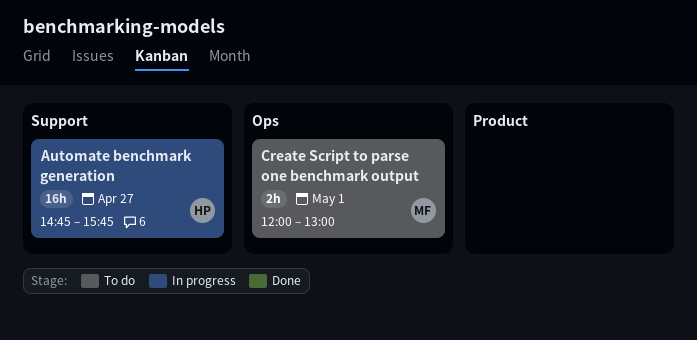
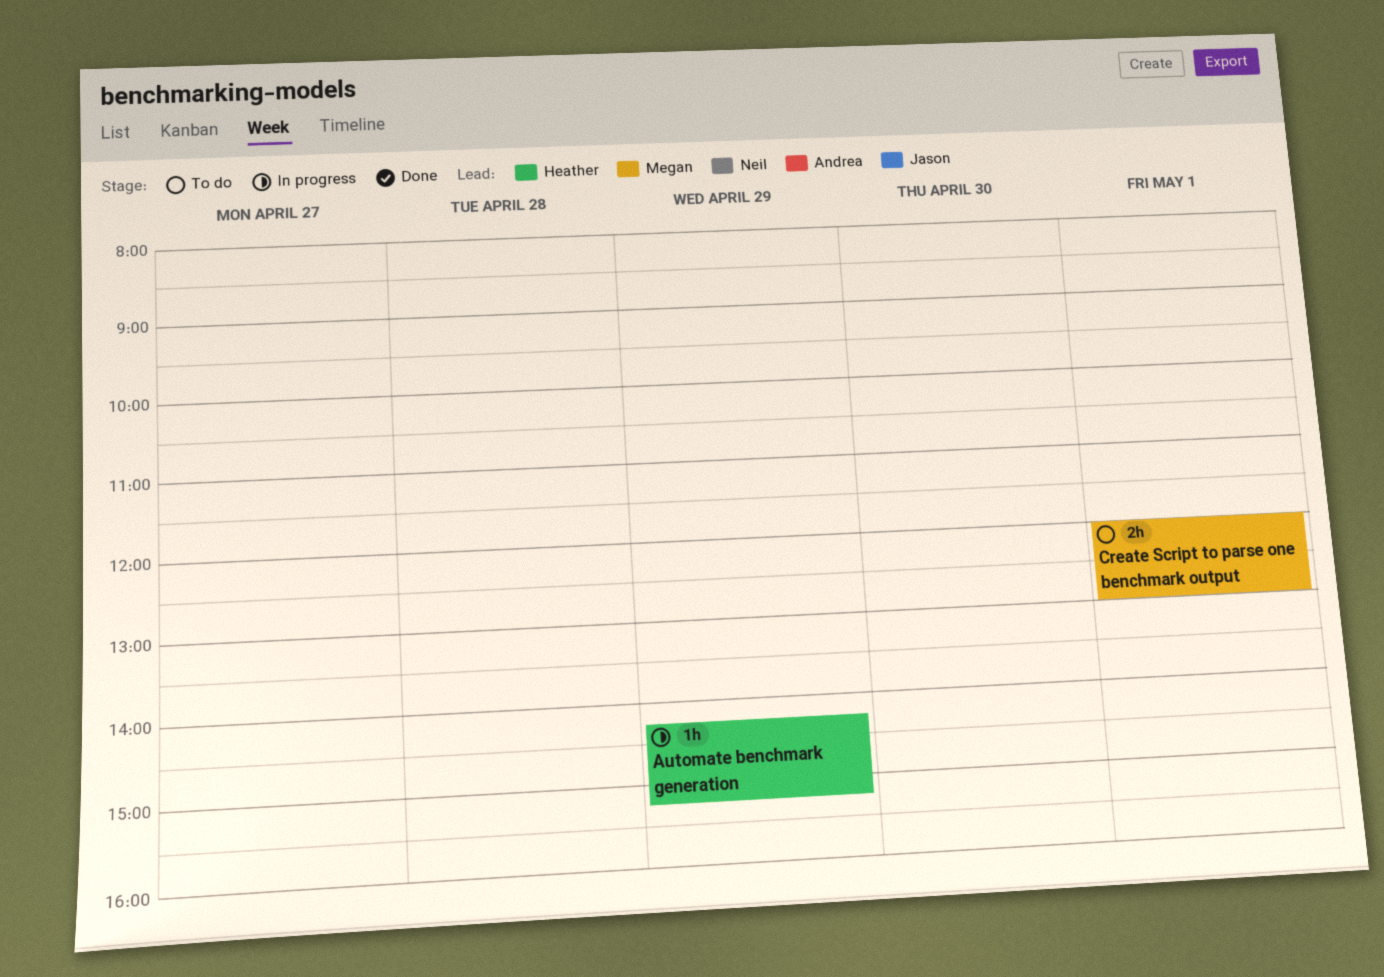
Automate benchmark generation, estimate: 16h -> 1h
Automate benchmark generation, day: Apr 27 -> Apr 29
Automate benchmark generation, begins: 14:45 -> 14:15
Automate benchmark generation, ends: 15:45 -> 15:15

